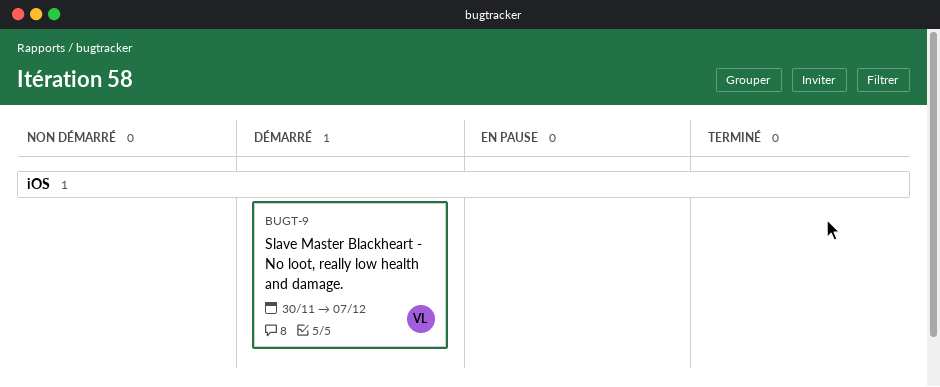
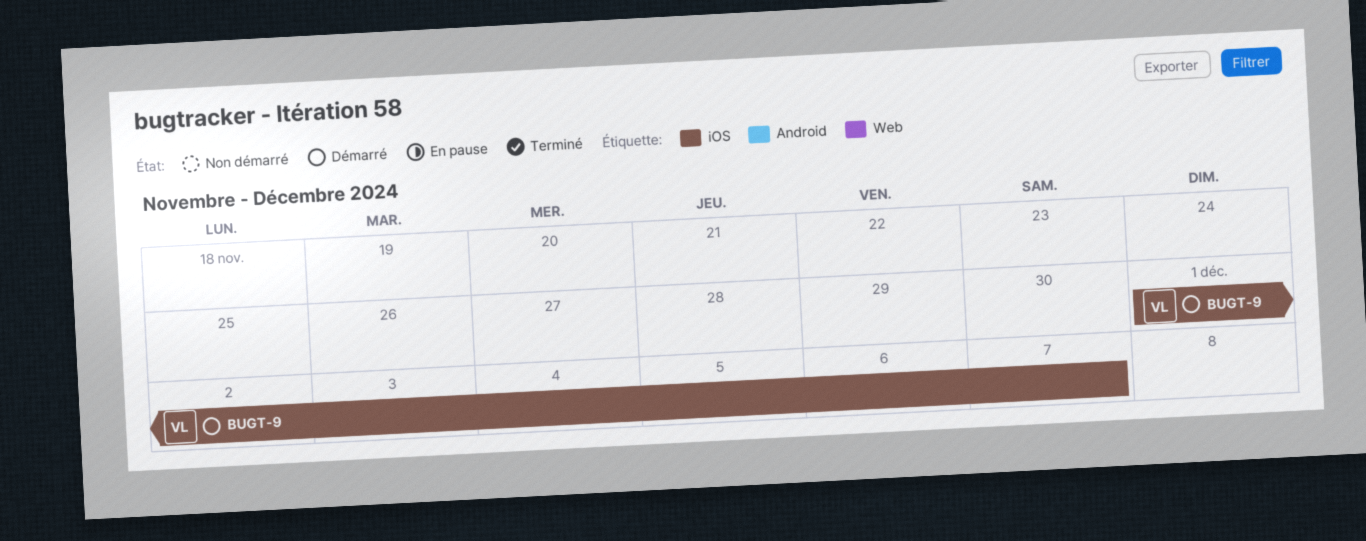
BUGT-9, start: Nov 30 -> Dec 1

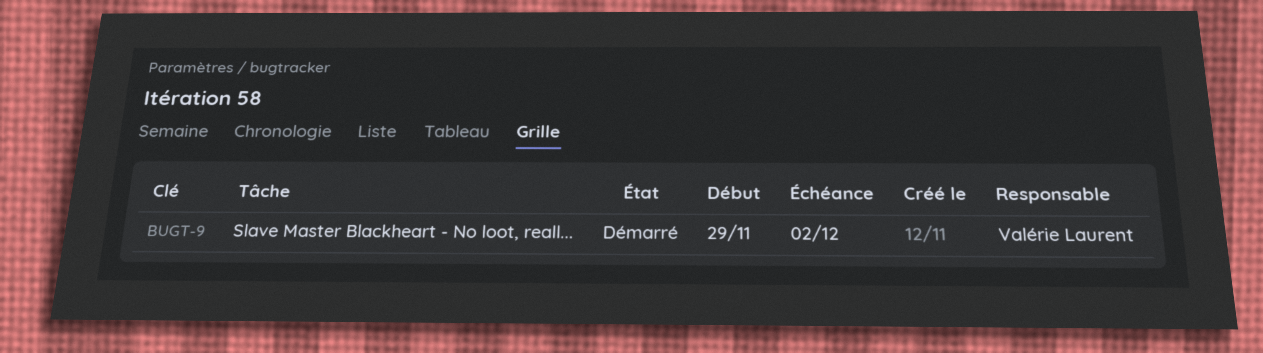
BUGT-9, start: Dec 1 -> Nov 29
BUGT-9, due: Dec 7 -> Dec 2

